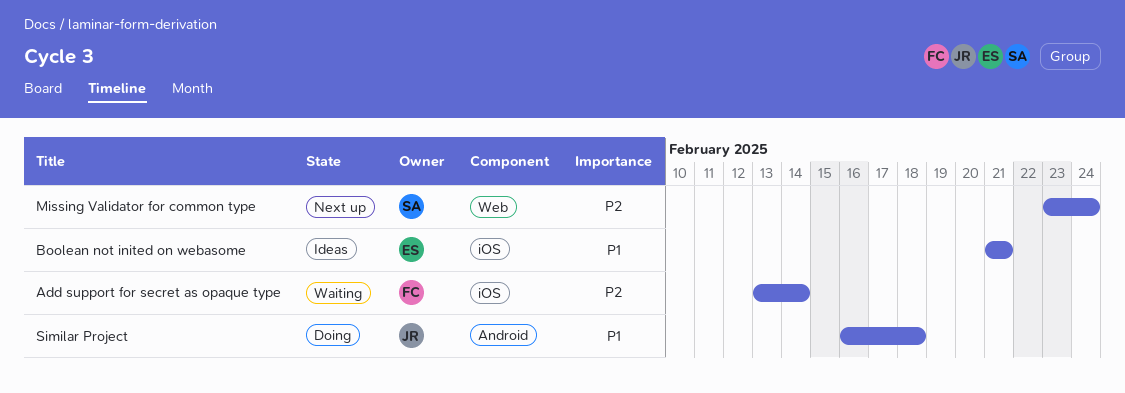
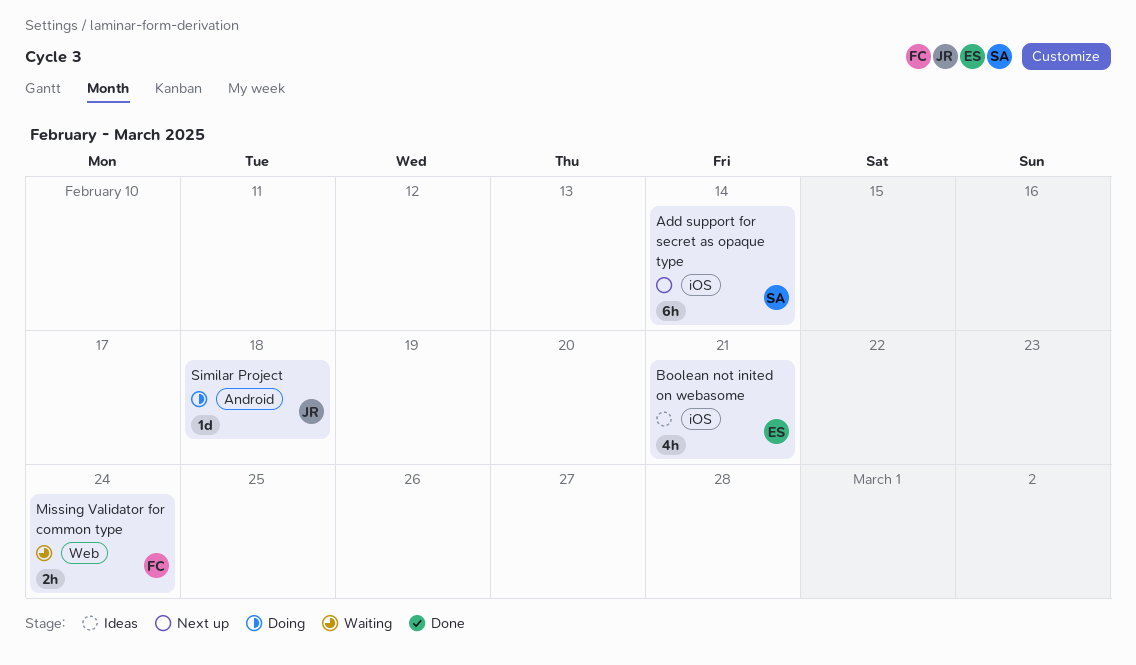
Add support for secret as opaque type, status: Waiting -> Next up
Add support for secret as opaque type, owner: FC -> SA
Missing Validator for common type, status: Next up -> Waiting
Missing Validator for common type, owner: SA -> FC

